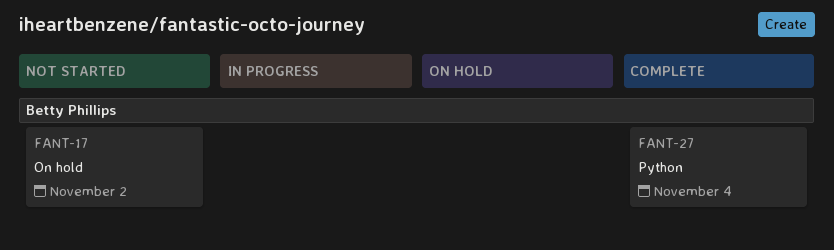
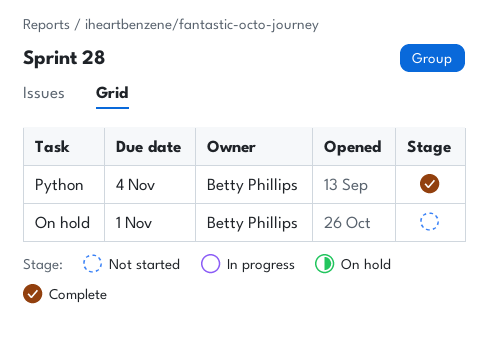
On hold, due: Nov 2 -> Nov 1

